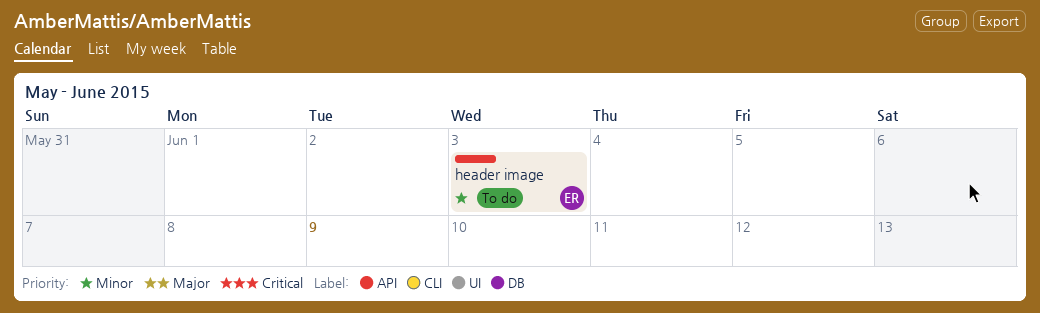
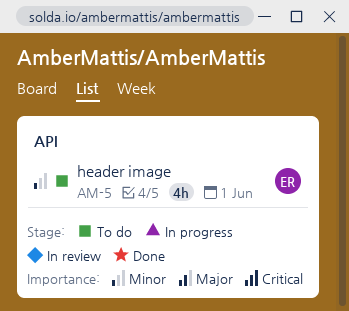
header image, due: Jun 3 -> Jun 1

